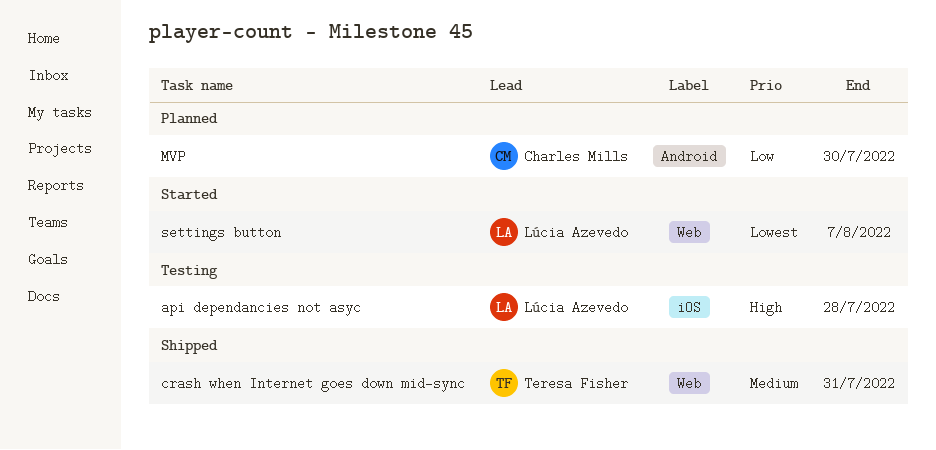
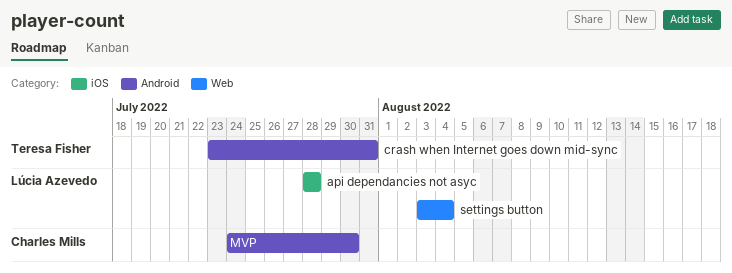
crash when Internet goes down mid-sync, label: Web -> Android
settings button, due: Aug 7 -> Aug 4

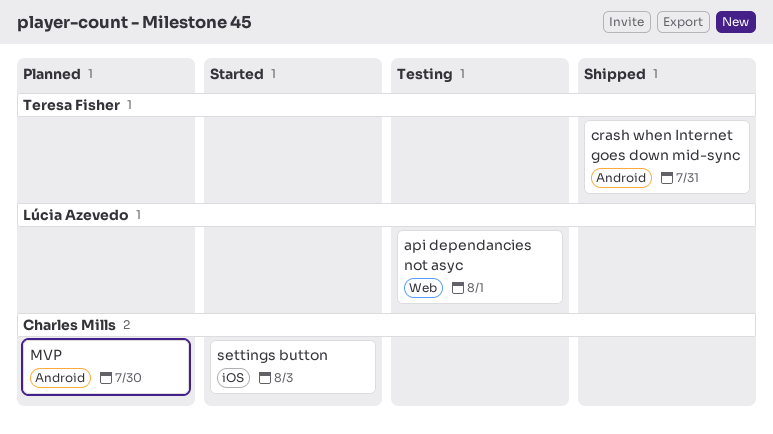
api dependancies not asyc, label: iOS -> Web
api dependancies not asyc, due: Jul 28 -> Aug 1
settings button, owner: Lúcia Azevedo -> Charles Mills
settings button, label: Web -> iOS
settings button, due: Aug 4 -> Aug 3

